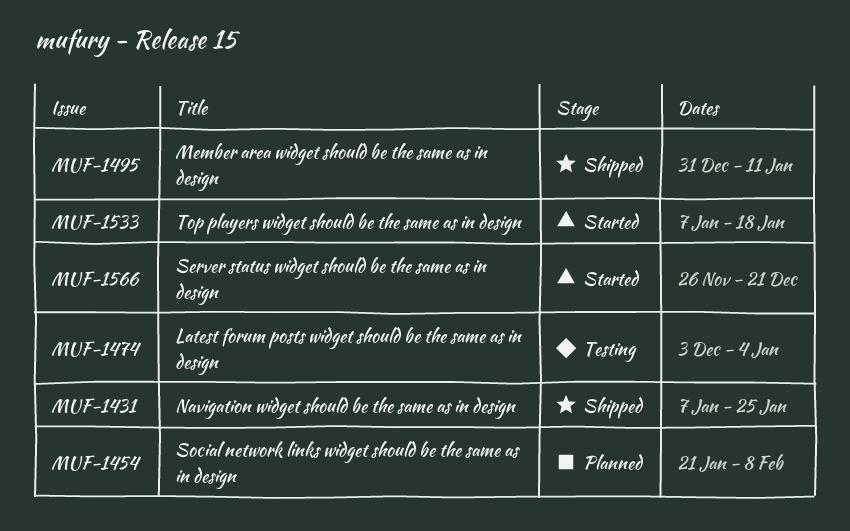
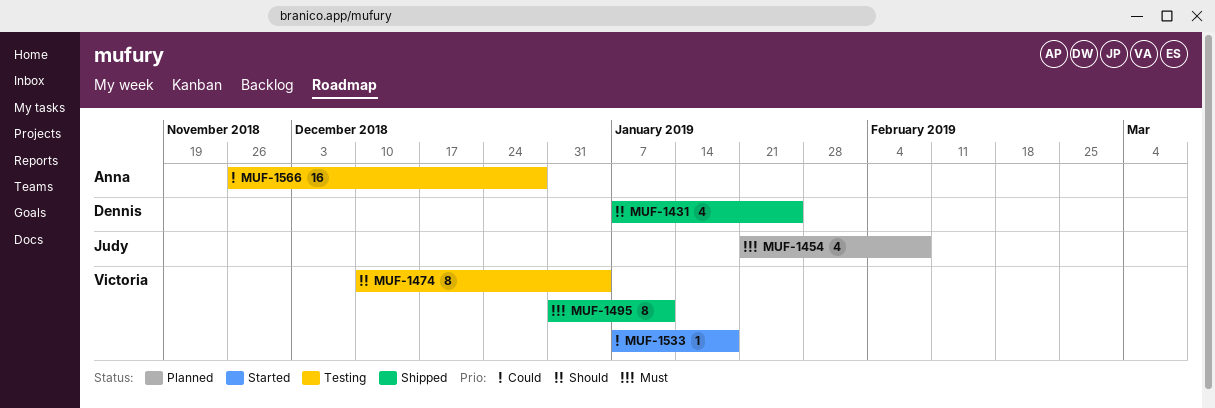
MUF-1474, start: Dec 3 -> Dec 10
MUF-1566, status: Started -> Testing
MUF-1566, due: Dec 21 -> Dec 28

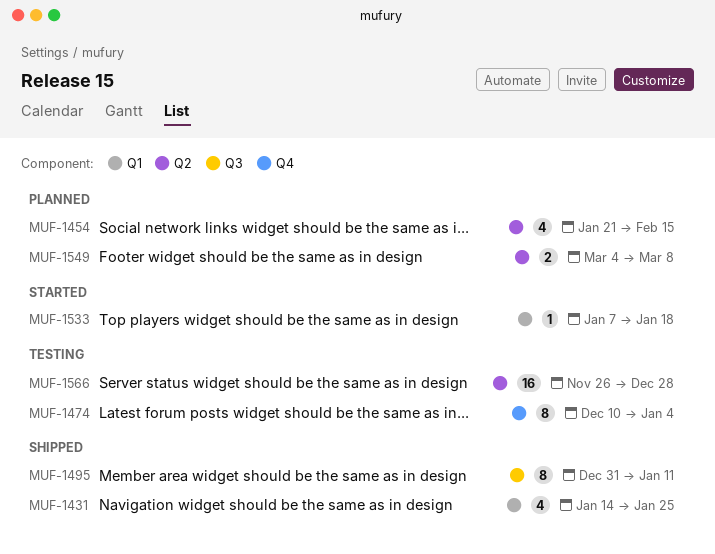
MUF-1431, start: Jan 7 -> Jan 14
MUF-1454, due: Feb 8 -> Feb 15
MUF-1549: none -> present

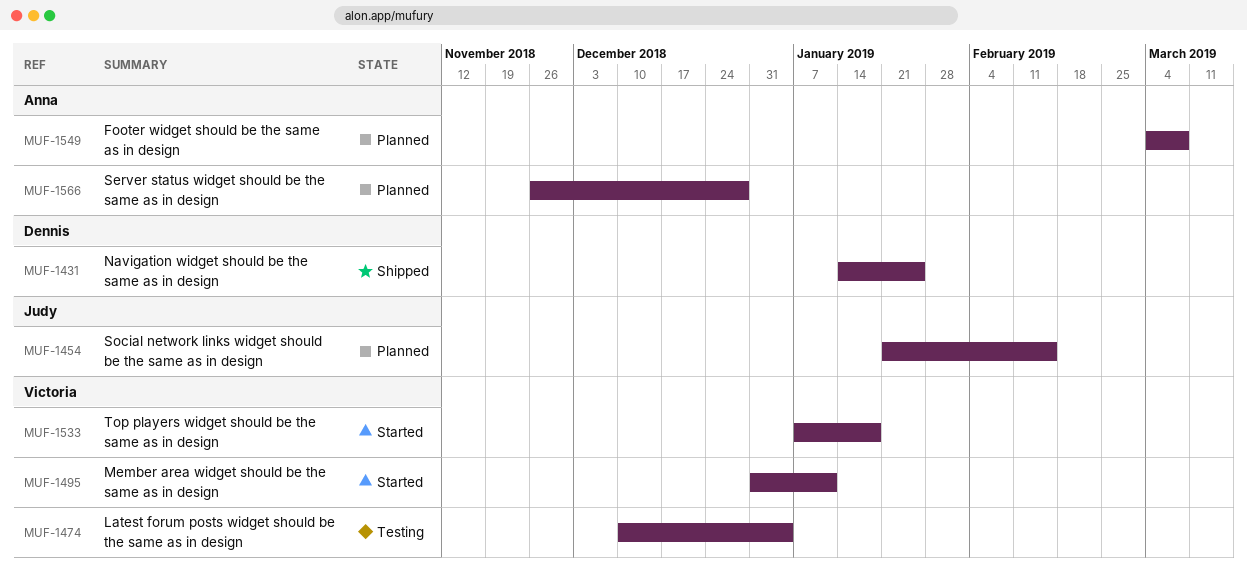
MUF-1495, status: Shipped -> Started
MUF-1566, status: Testing -> Planned

